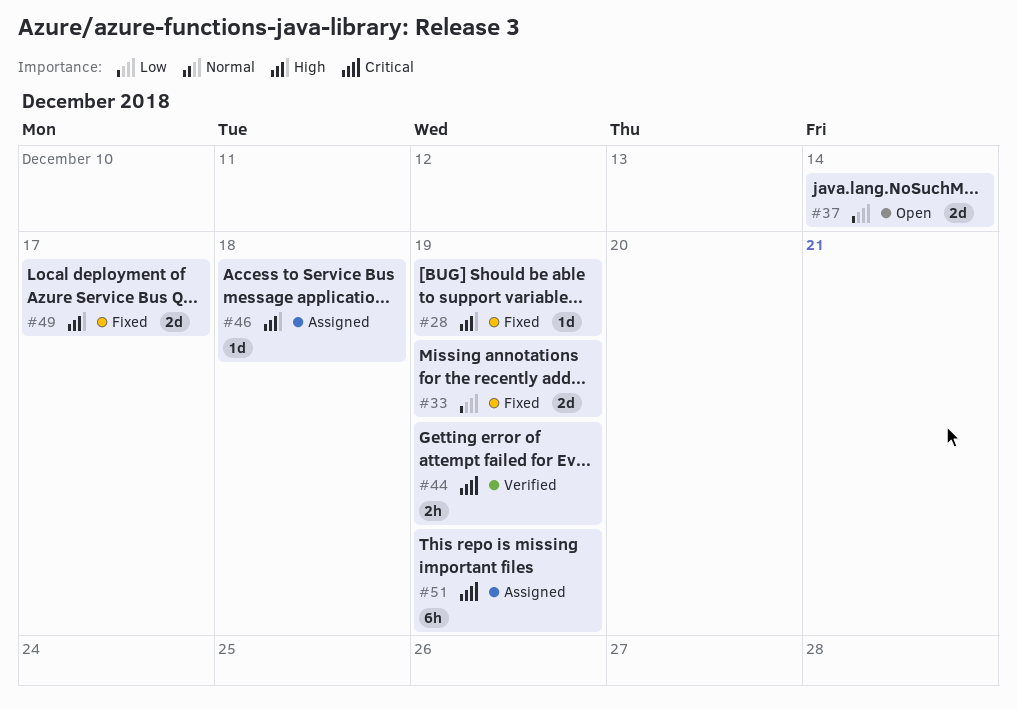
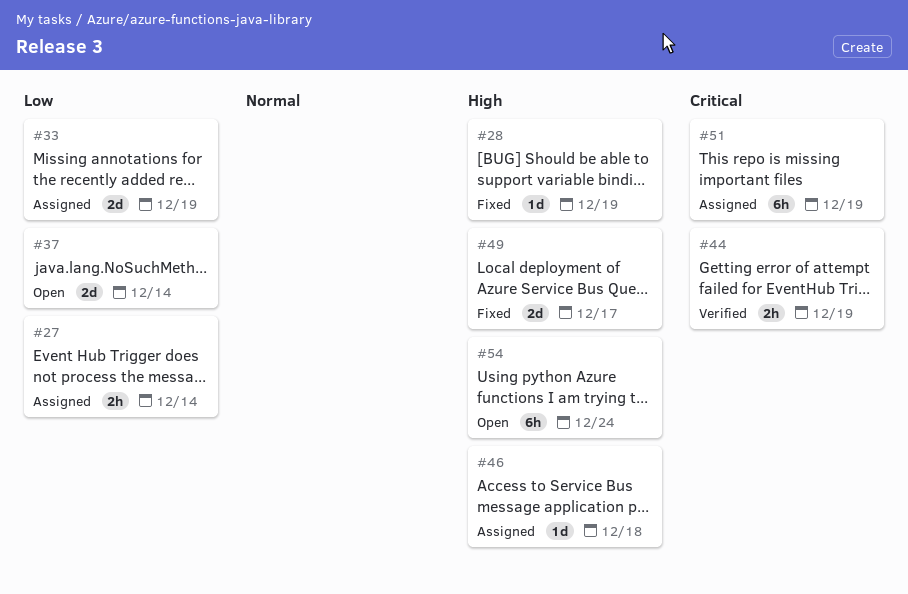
#27: none -> present
#33, status: Fixed -> Assigned
#54: none -> present

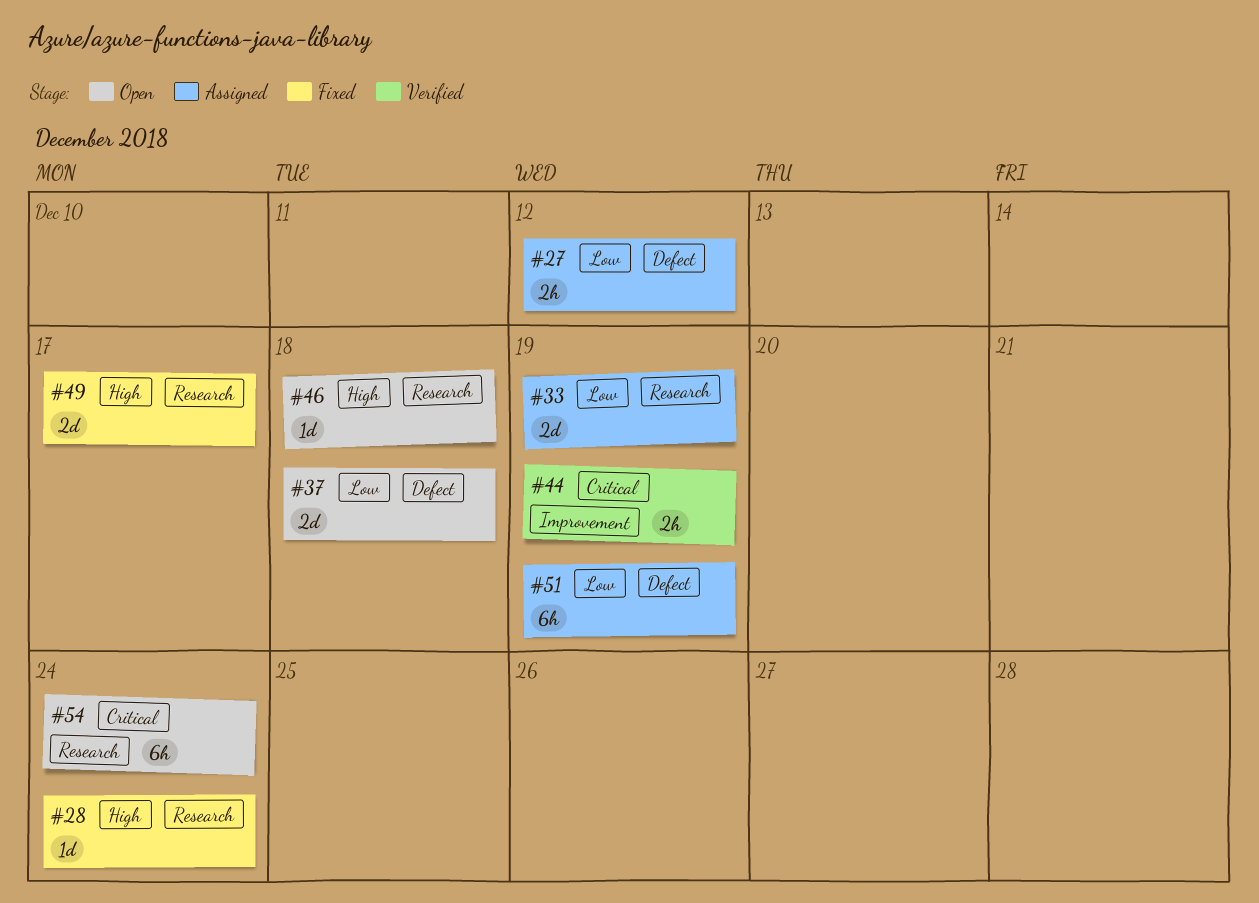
#27, due: Dec 14 -> Dec 12
#28, due: Dec 19 -> Dec 24
#37, due: Dec 14 -> Dec 18
#46, status: Assigned -> Open
#51, priority: Critical -> Low
#54, priority: High -> Critical

